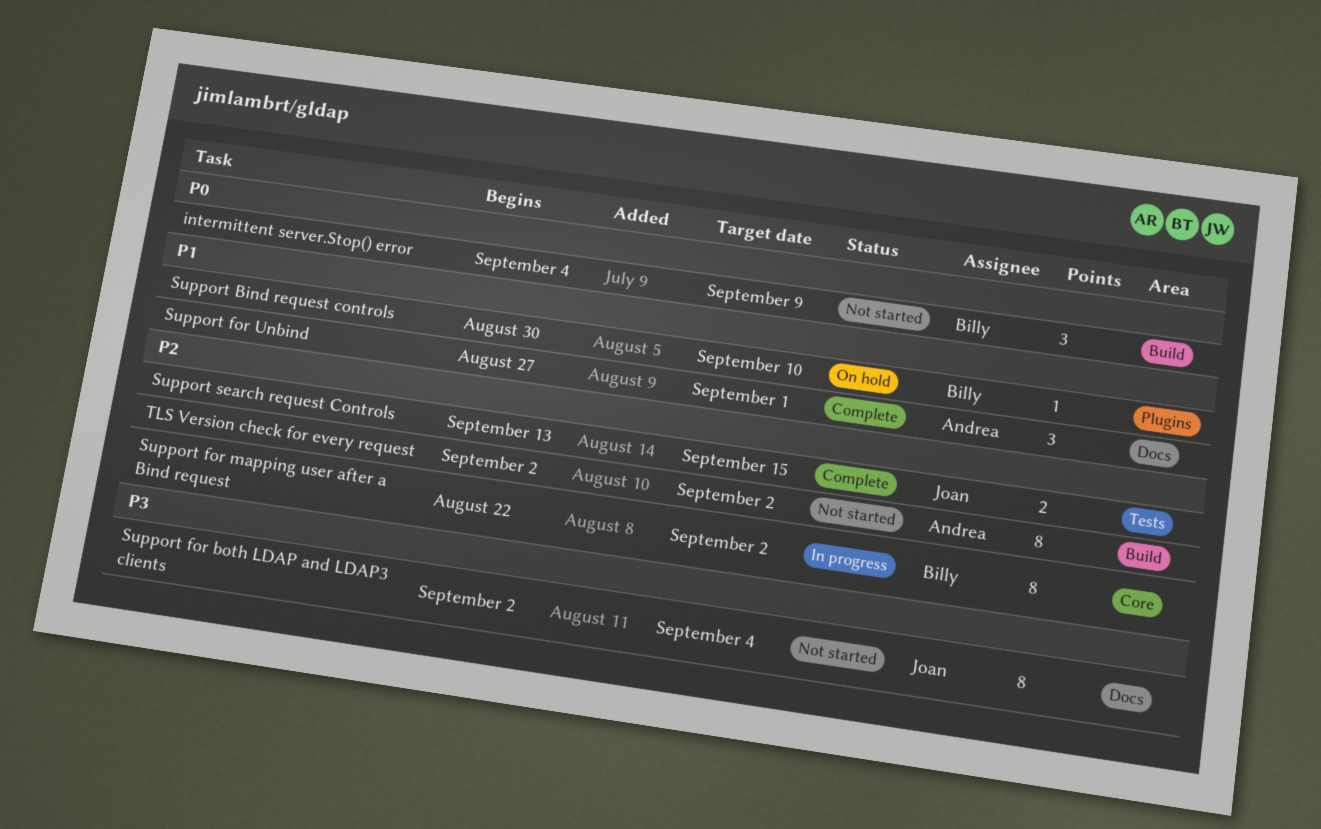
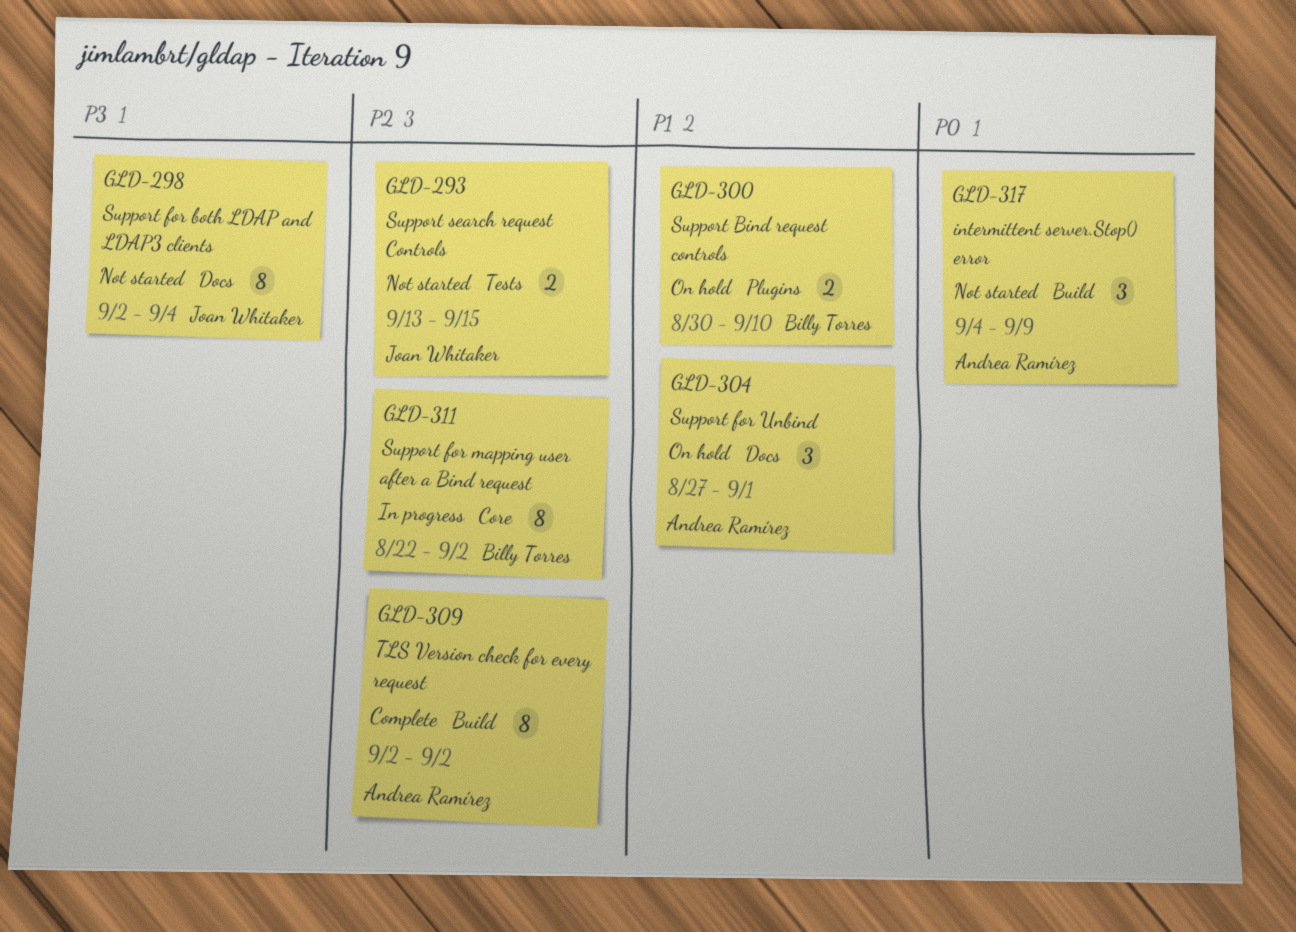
intermittent server.Stop() error, owner: Billy Torres -> Andrea Ramírez
Support Bind request controls, estimate: 1 -> 2
Support for Unbind, status: Complete -> On hold
Support search request Controls, status: Complete -> Not started
TLS Version check for every request, status: Not started -> Complete

